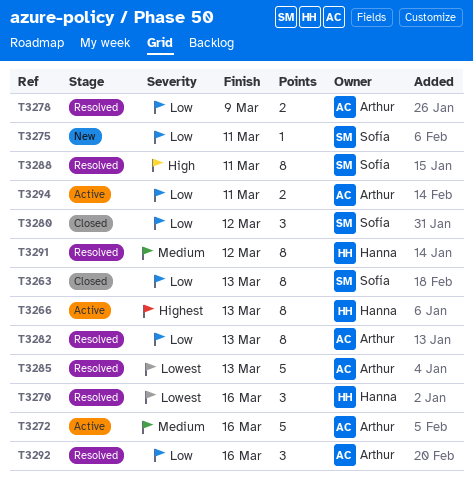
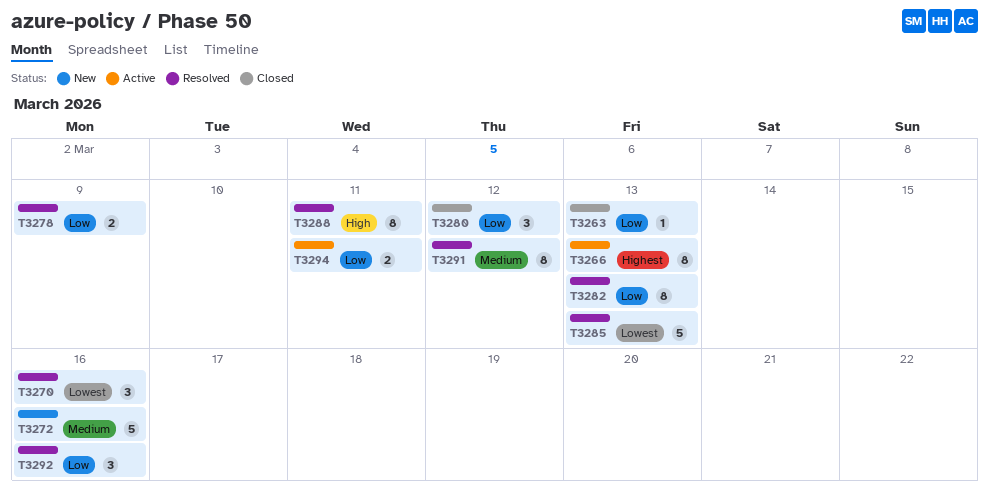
T3263, estimate: 8 -> 1
T3272, status: Active -> New
T3275: present -> none

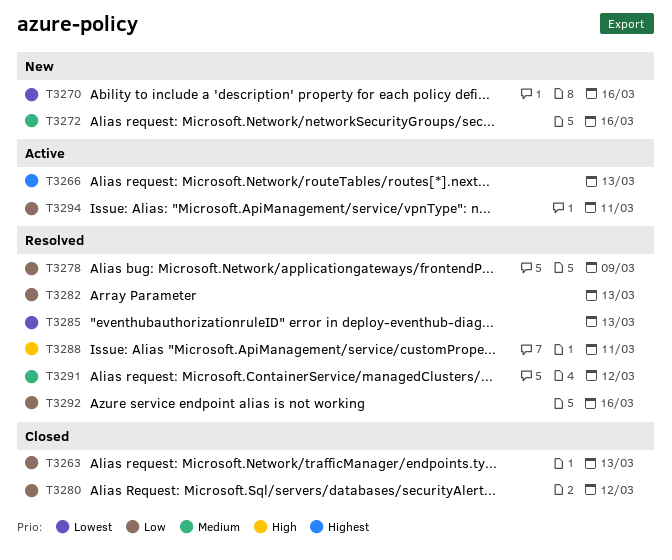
T3270, status: Resolved -> New

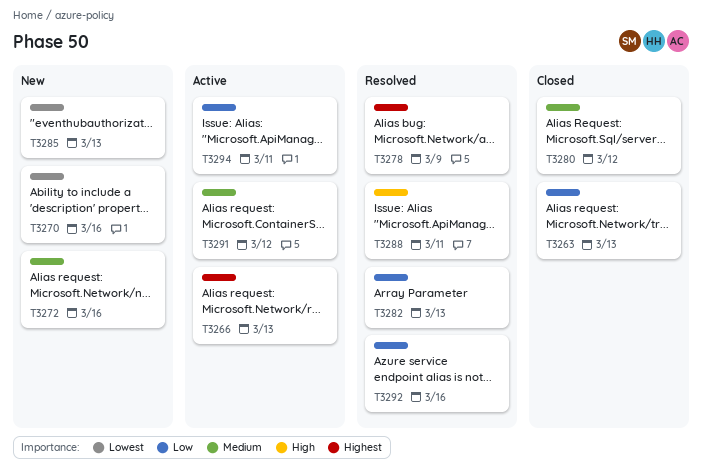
T3278, priority: Low -> Highest
T3280, priority: Low -> Medium
T3285, status: Resolved -> New
T3291, status: Resolved -> Active

